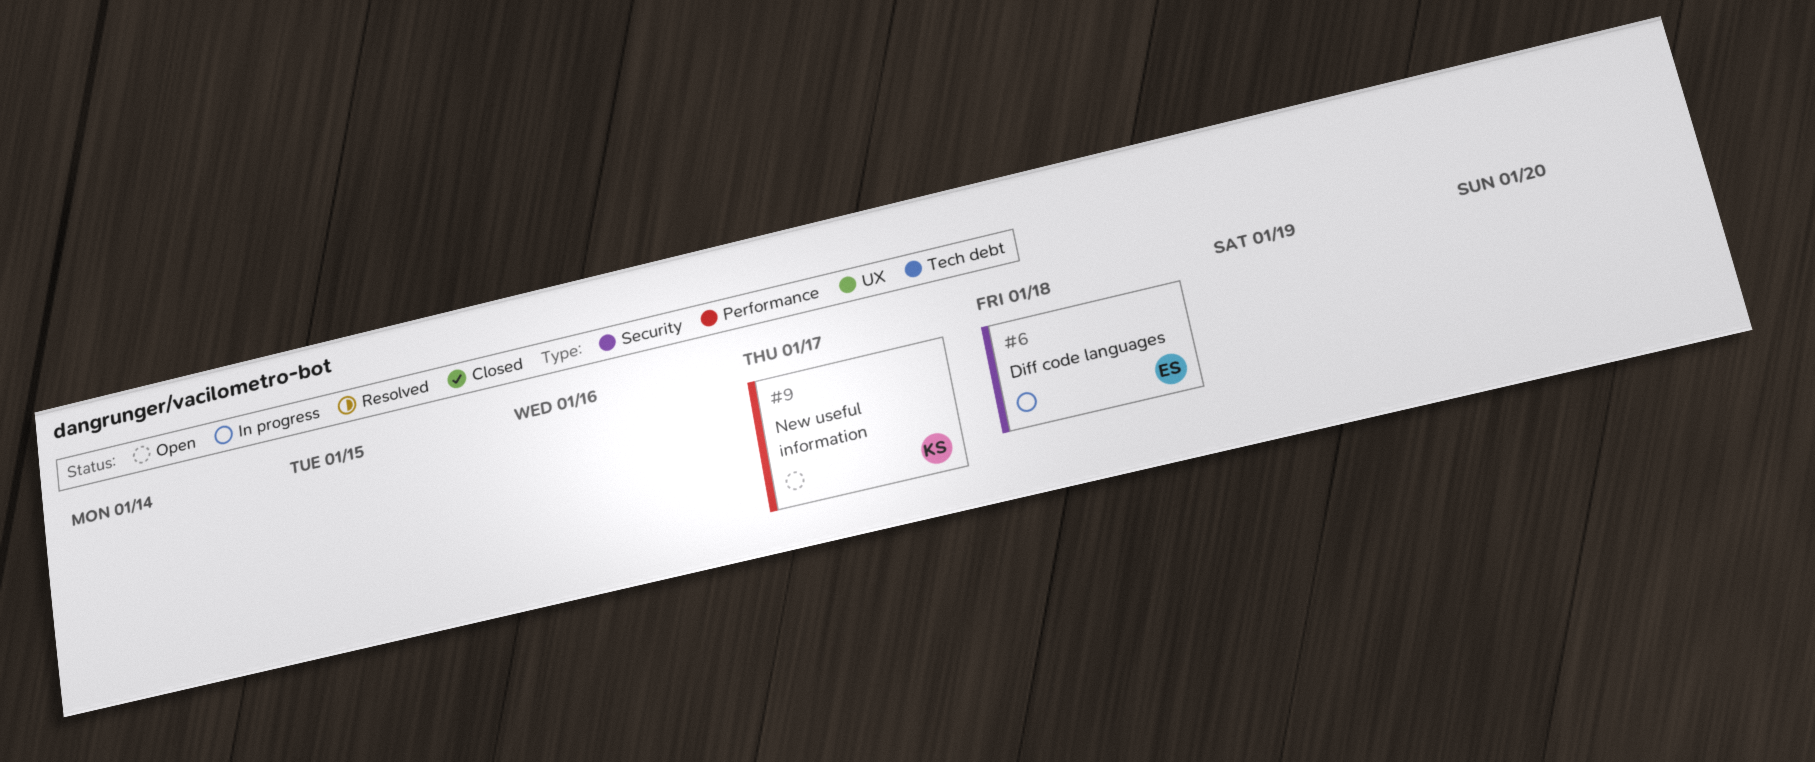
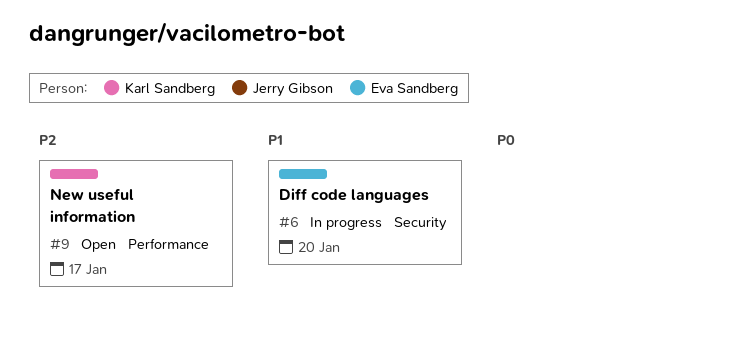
#6, due: Jan 18 -> Jan 20

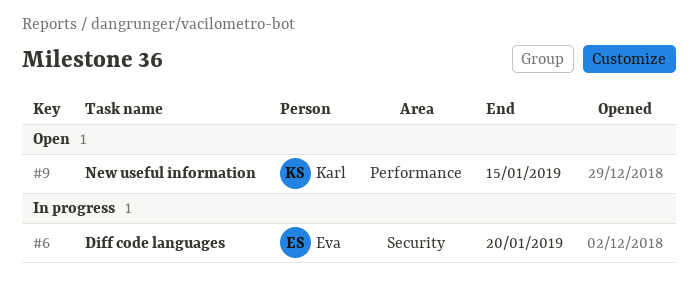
#9, due: Jan 17 -> Jan 15

